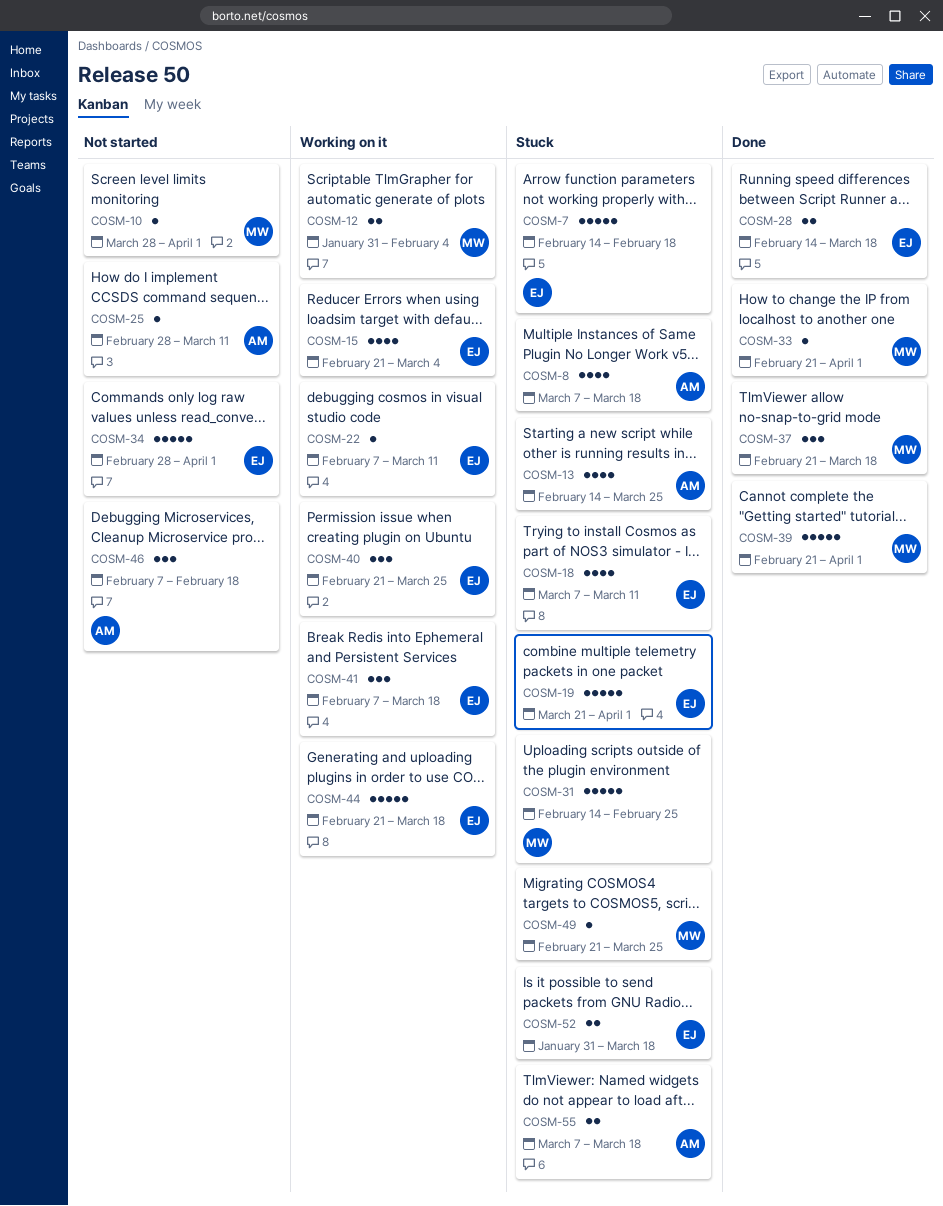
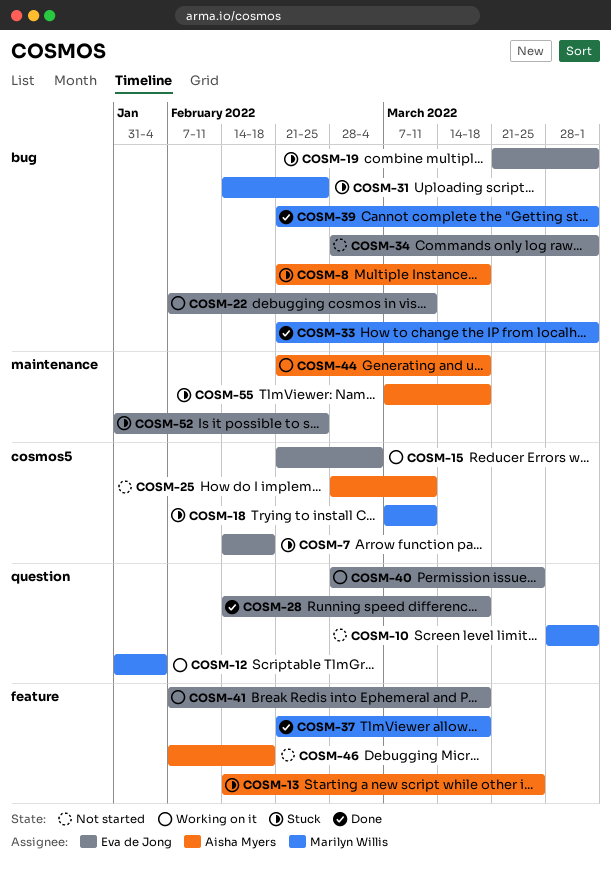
COSM-8, start: Mar 7 -> Feb 21
COSM-18, owner: Eva de Jong -> Marilyn Willis
COSM-40, start: Feb 21 -> Feb 28
COSM-44, owner: Eva de Jong -> Aisha Myers
COSM-49: present -> none
COSM-52, due: Mar 18 -> Feb 25

